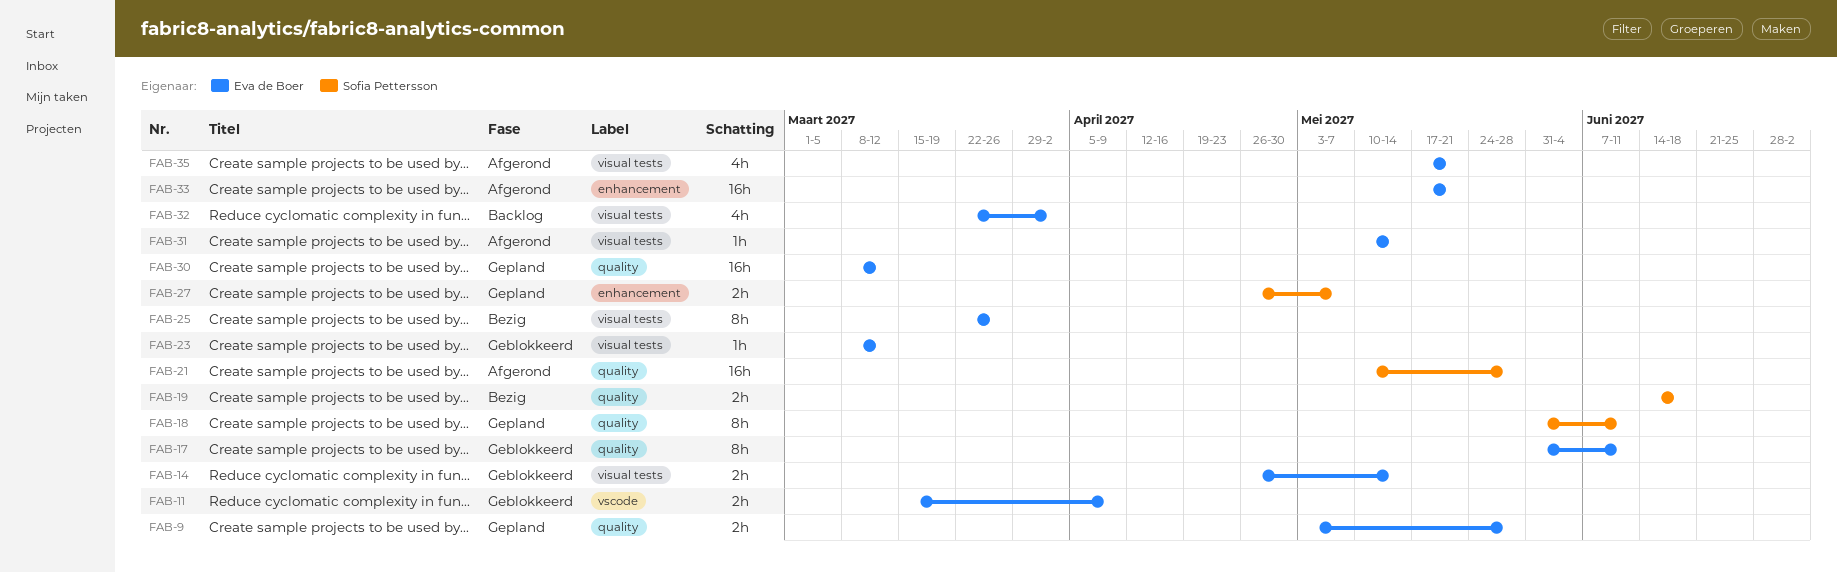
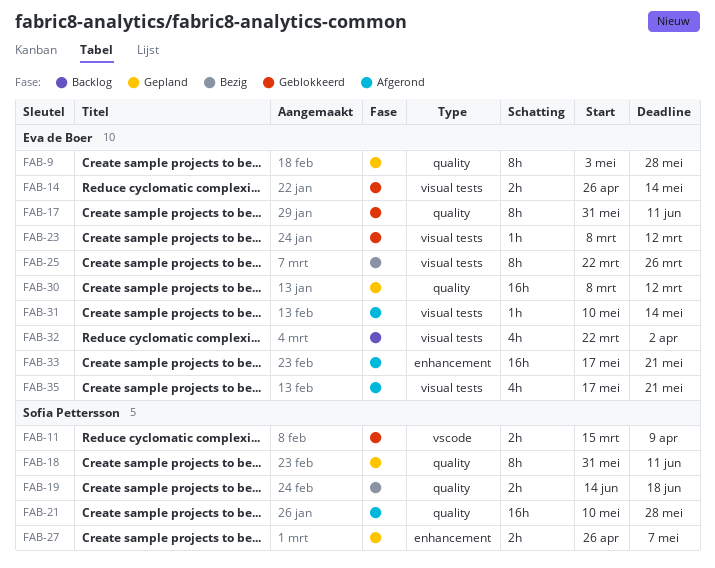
FAB-9, estimate: 2h -> 8h
FAB-11, owner: Eva de Boer -> Sofia Pettersson

